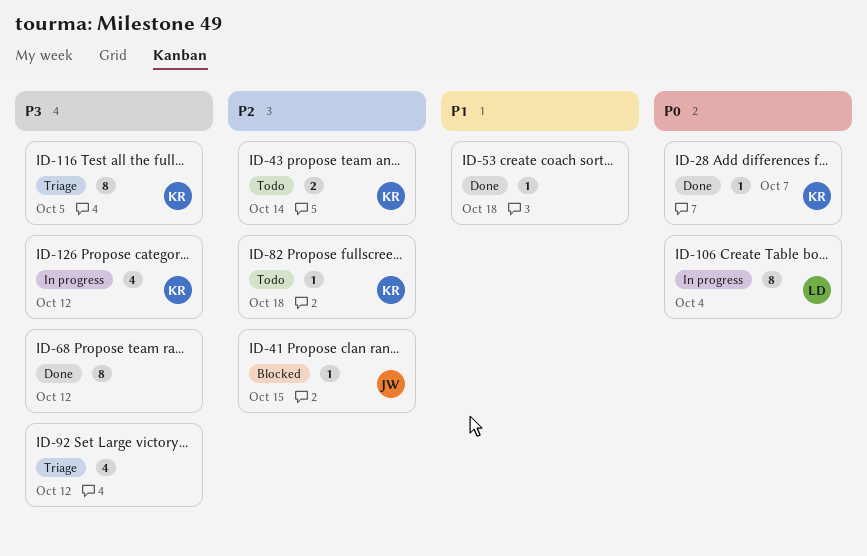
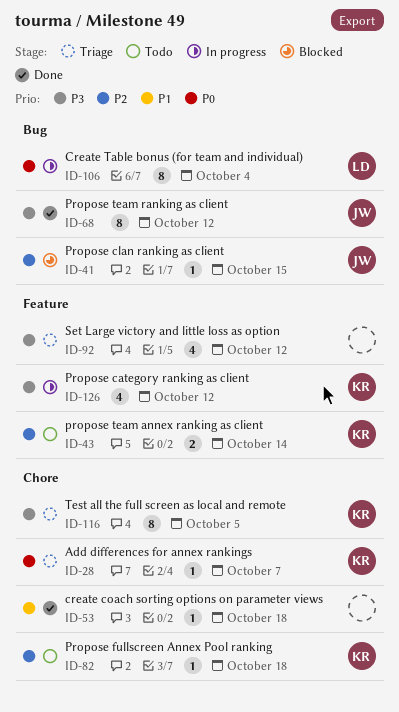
ID-28, status: Done -> Triage
ID-68, owner: none -> JW

